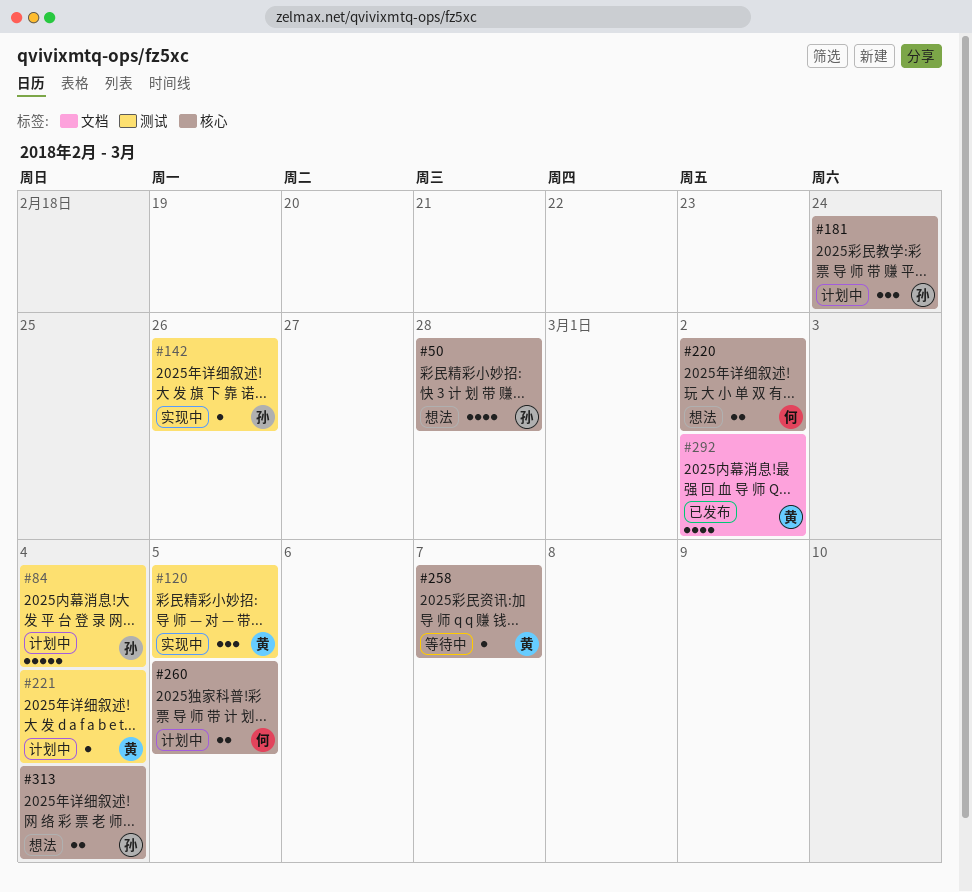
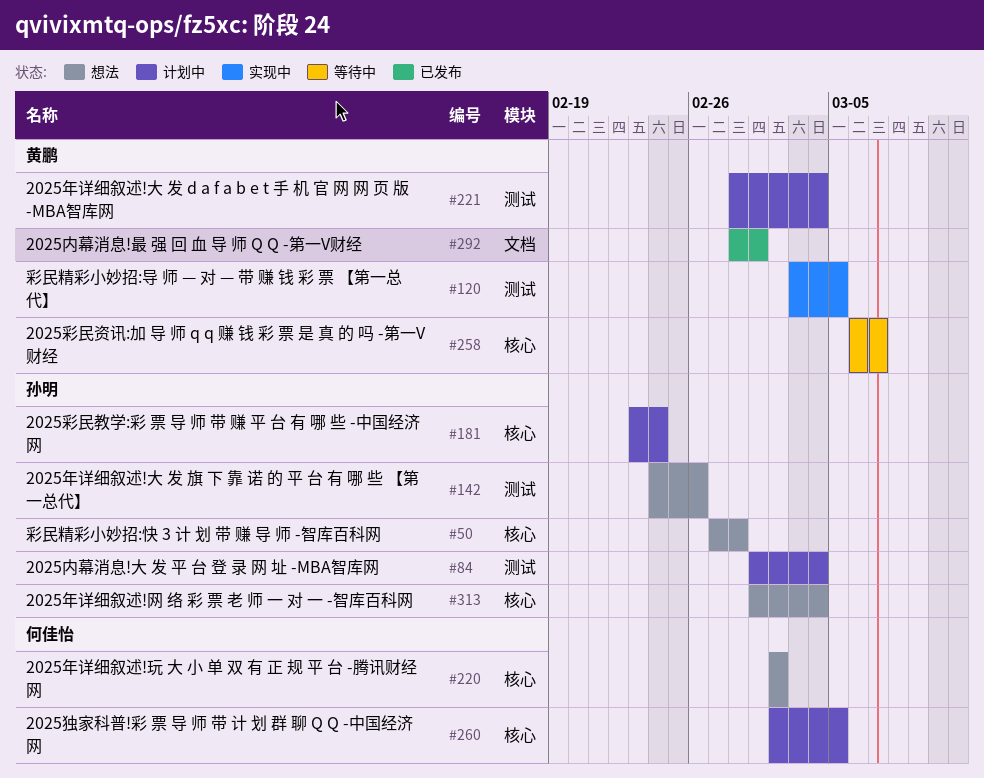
#142, status: 实现中 -> 想法
#292, due: Mar 2 -> Mar 1

